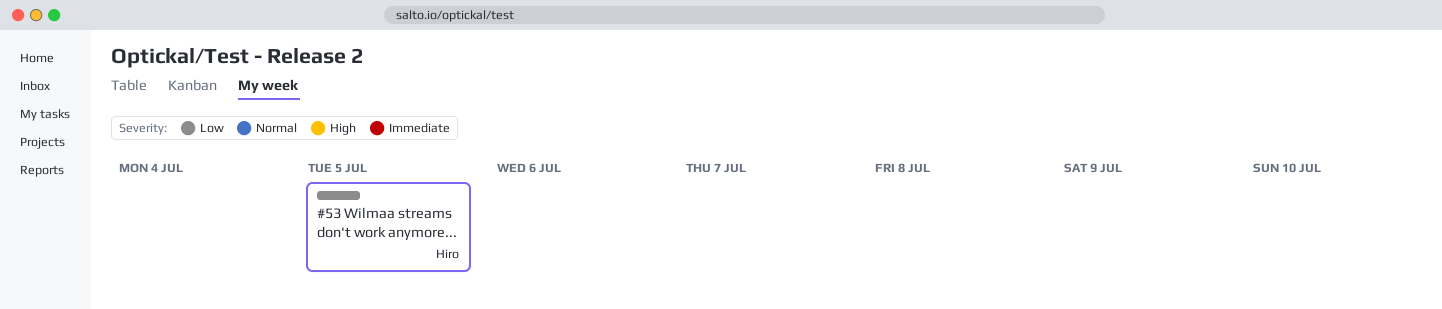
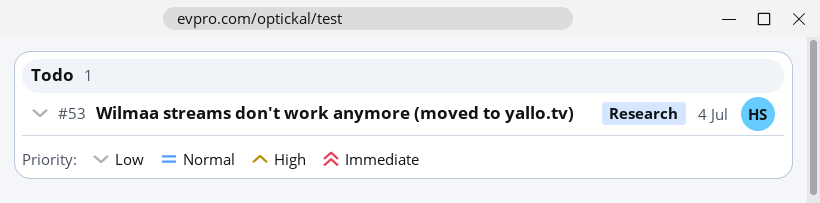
#53, due: Jul 5 -> Jul 4

